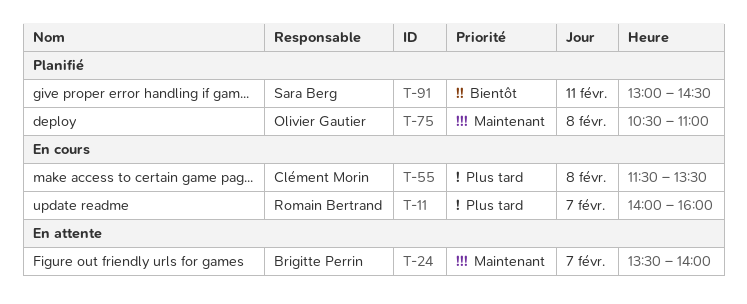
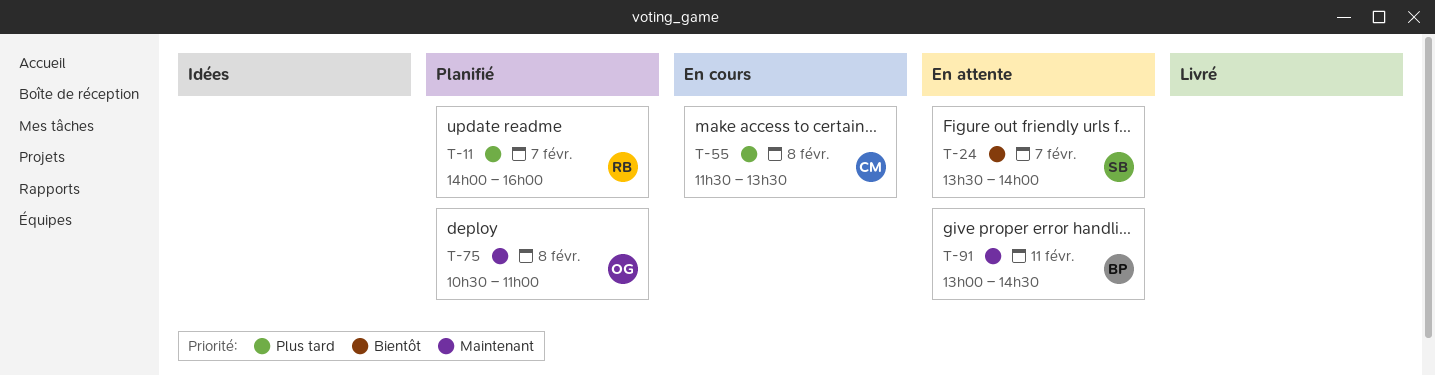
T-11, status: En cours -> Planifié
T-24, owner: Brigitte Perrin -> Sara Berg
T-24, priority: Maintenant -> Bientôt
T-91, status: Planifié -> En attente
T-91, owner: Sara Berg -> Brigitte Perrin
T-91, priority: Bientôt -> Maintenant

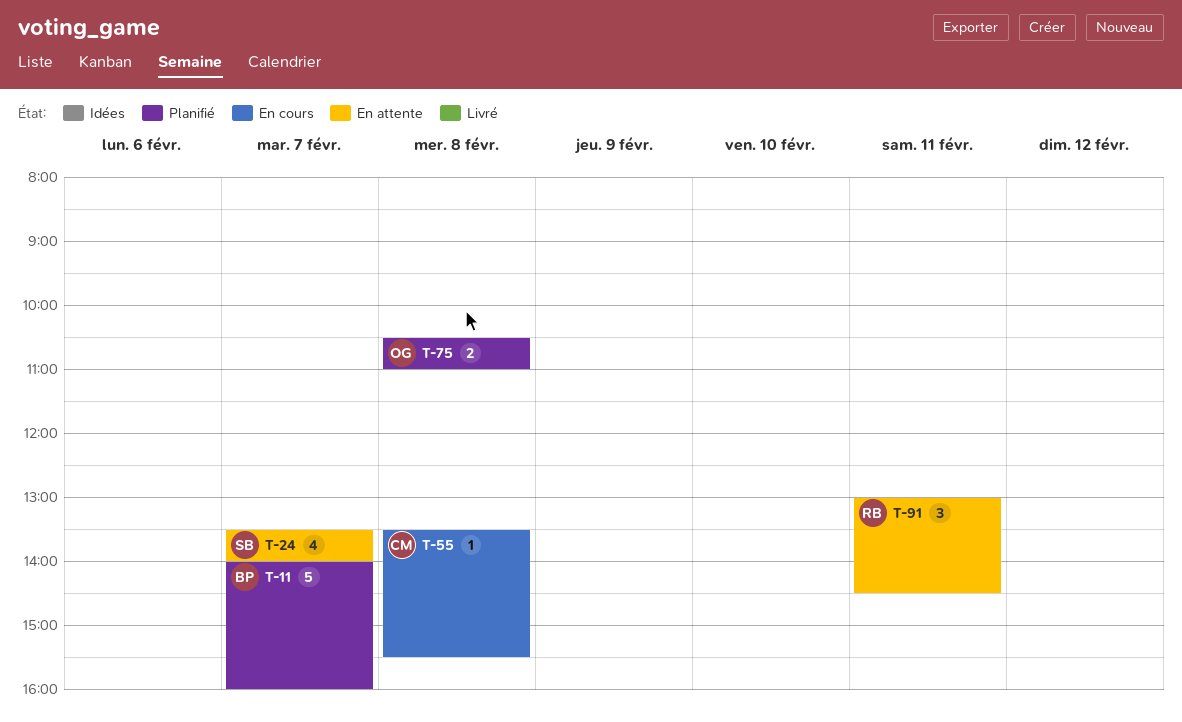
T-11, owner: RB -> BP
T-55, begins: 11:30 -> 13:30
T-55, ends: 13:30 -> 15:30
T-91, owner: BP -> RB

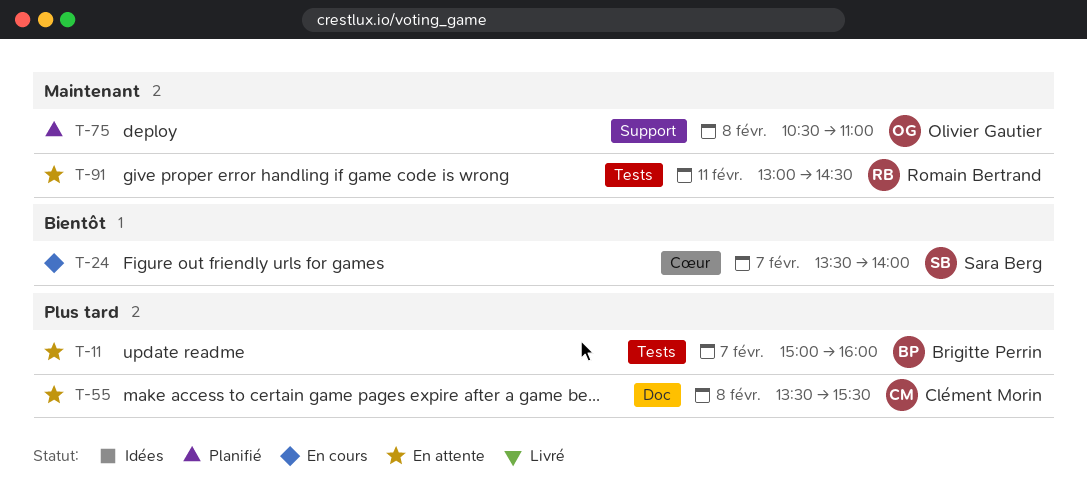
T-11, status: Planifié -> En attente
T-11, begins: 14:00 -> 15:00
T-24, status: En attente -> En cours
T-55, status: En cours -> En attente

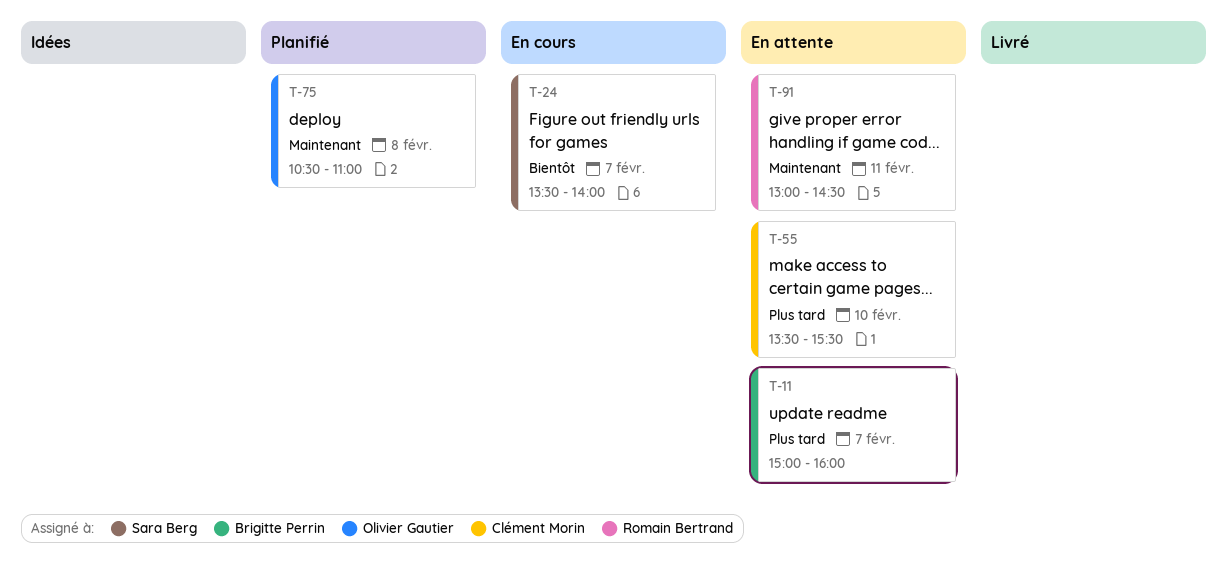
T-55, day: Feb 8 -> Feb 10

